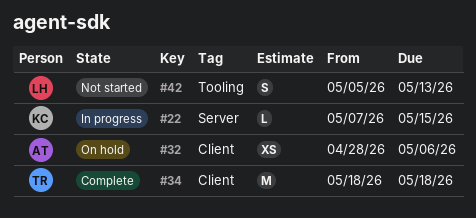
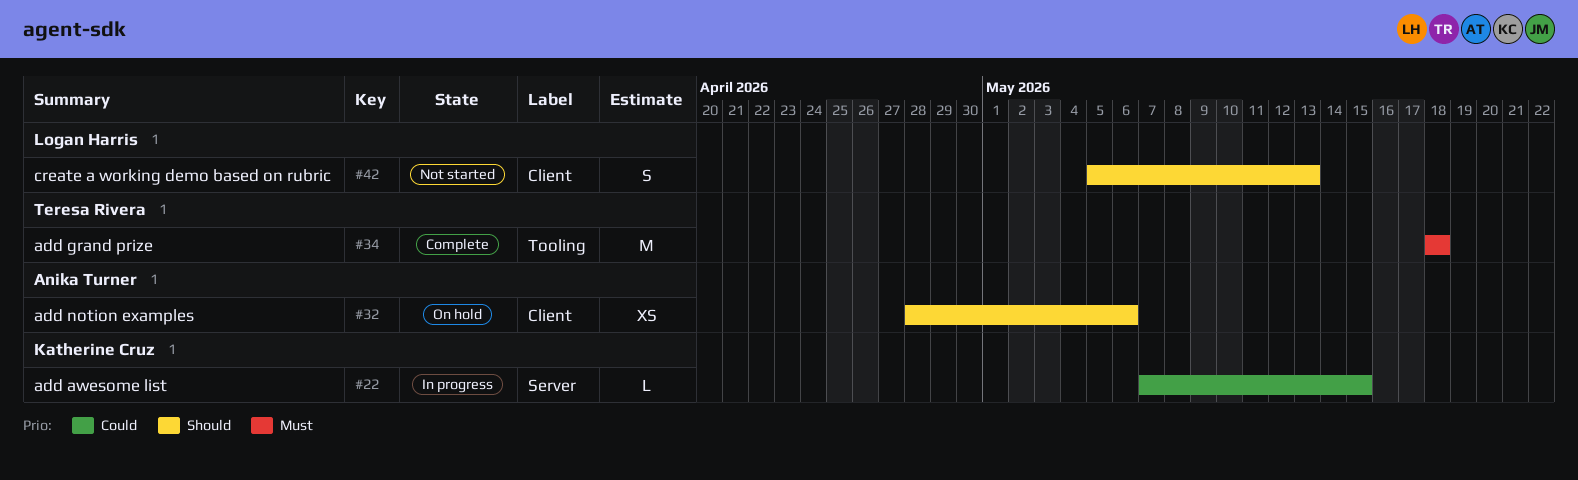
#34, label: Client -> Tooling
#42, label: Tooling -> Client

